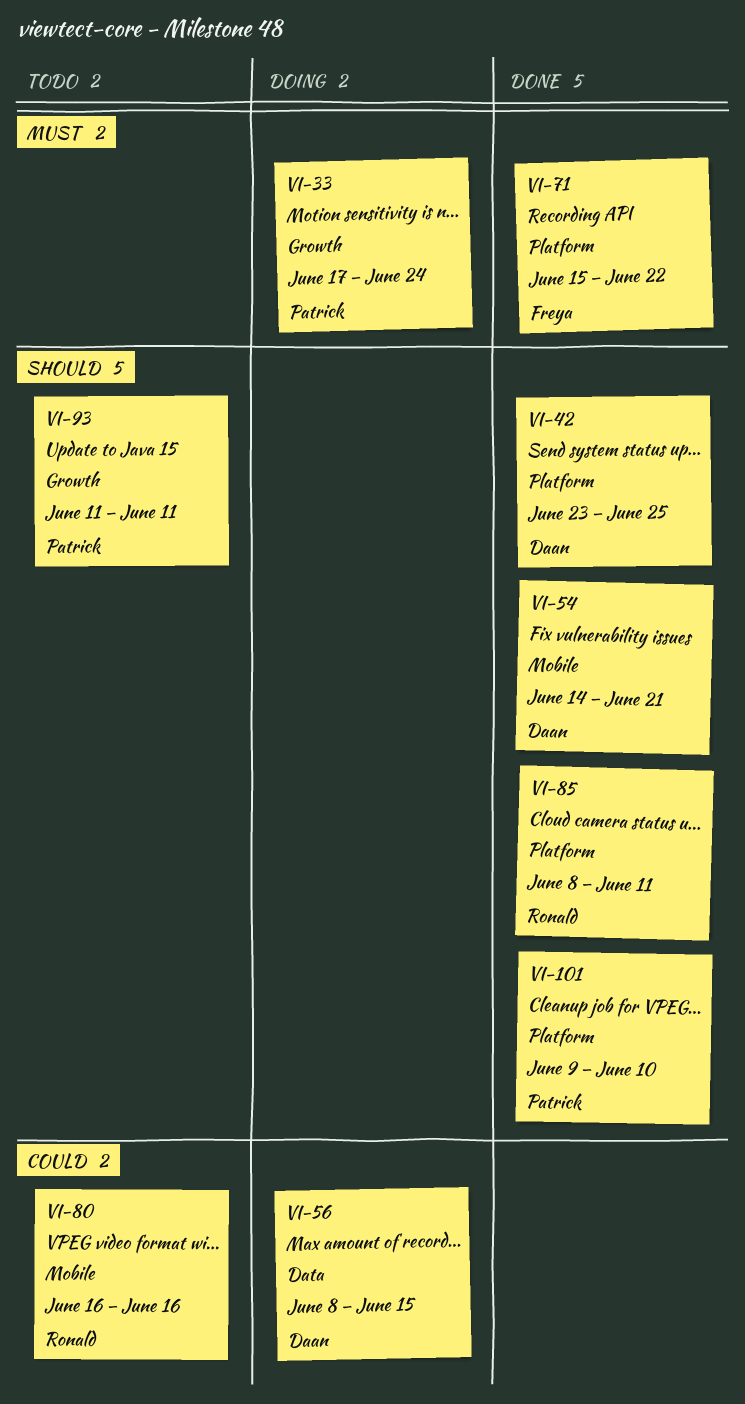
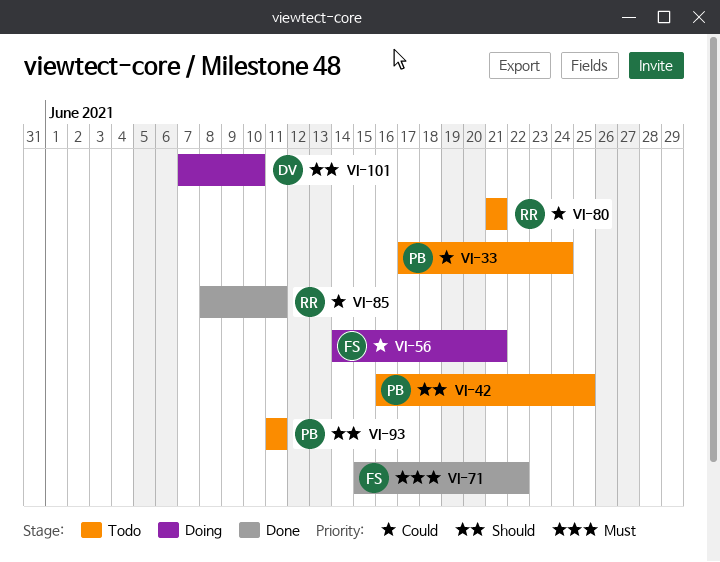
VI-33, status: Doing -> Todo
VI-33, priority: Must -> Could
VI-42, status: Done -> Todo
VI-42, owner: Daan -> Patrick
VI-42, start: Jun 23 -> Jun 16
VI-54: present -> none
VI-56, owner: Daan -> Freya
VI-56, start: Jun 8 -> Jun 14
VI-56, due: Jun 15 -> Jun 21
VI-80, start: Jun 16 -> Jun 21
VI-80, due: Jun 16 -> Jun 21
VI-85, priority: Should -> Could
VI-101, status: Done -> Doing
VI-101, owner: Patrick -> Daan
VI-101, start: Jun 9 -> Jun 7

